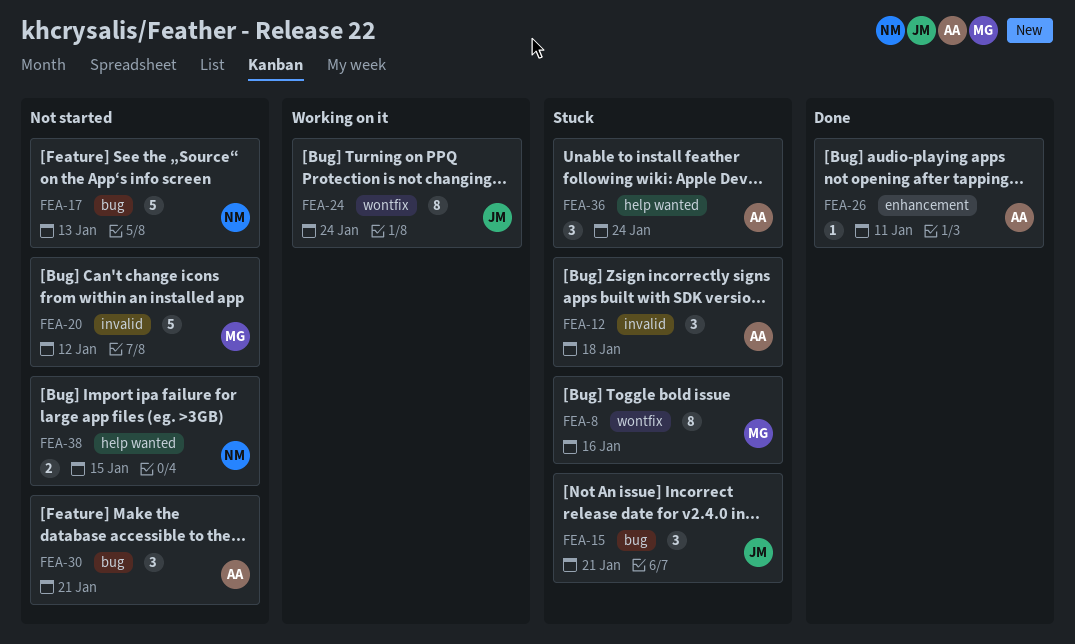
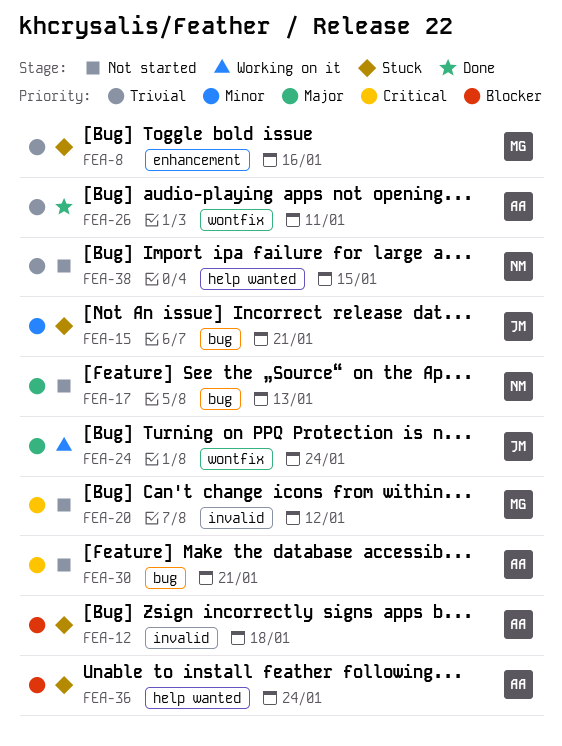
FEA-8, label: wontfix -> enhancement
FEA-26, label: enhancement -> wontfix

